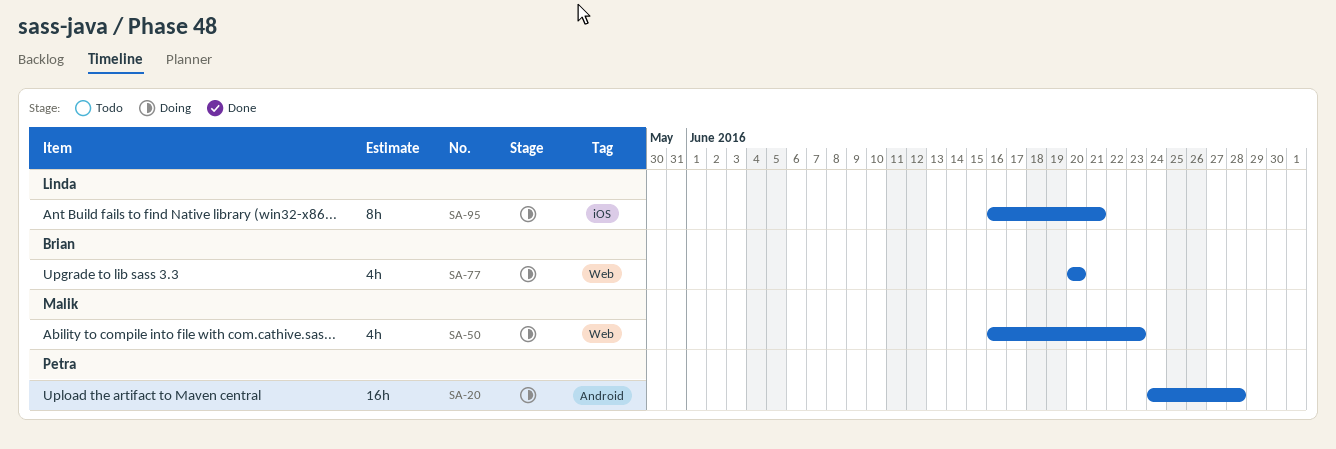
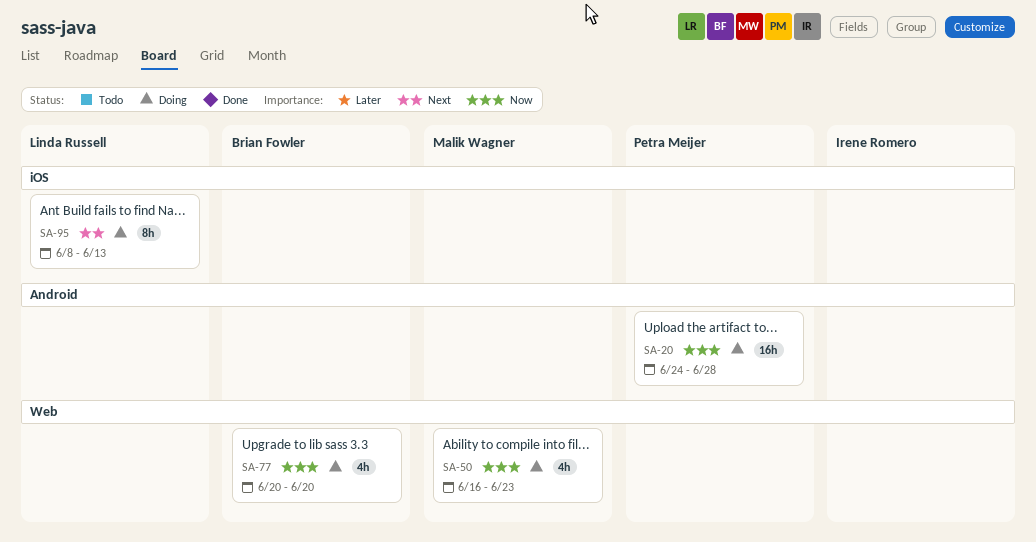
SA-95, start: Jun 16 -> Jun 8
SA-95, due: Jun 21 -> Jun 13

